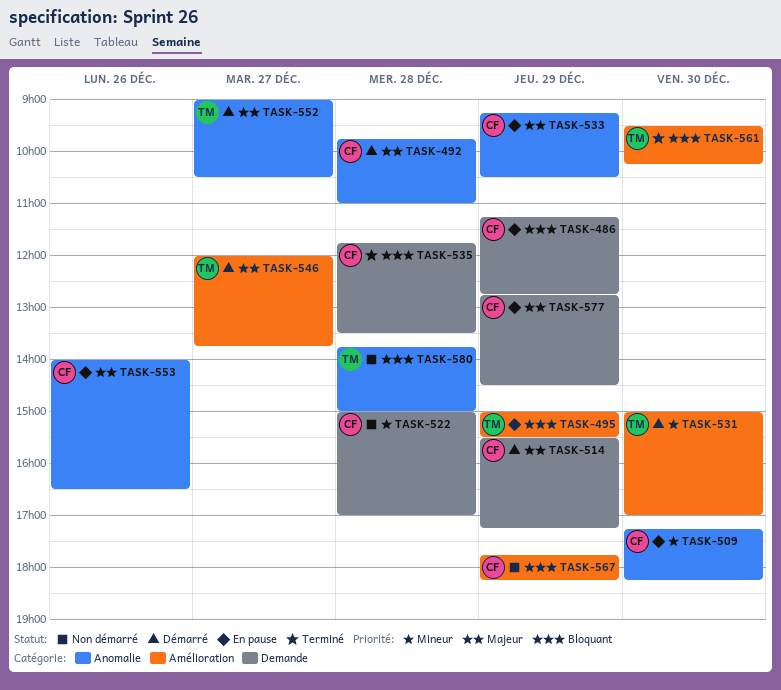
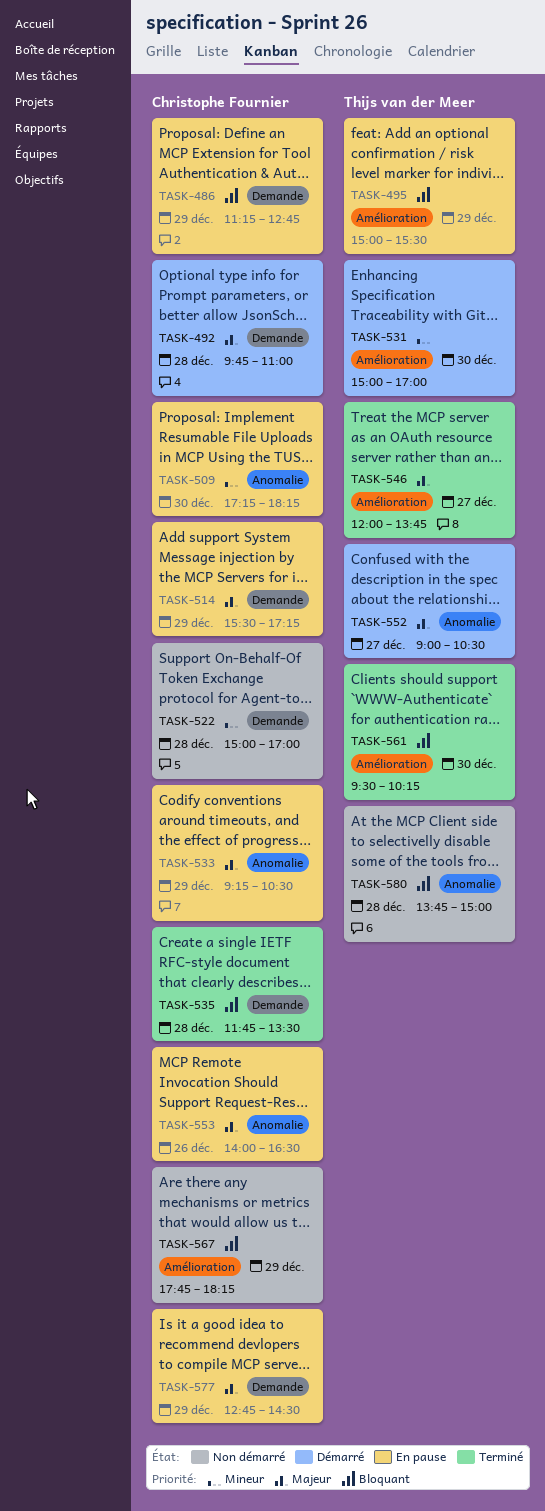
TASK-492, label: Anomalie -> Demande
TASK-514, status: Démarré -> En pause
TASK-546, status: Démarré -> Terminé

